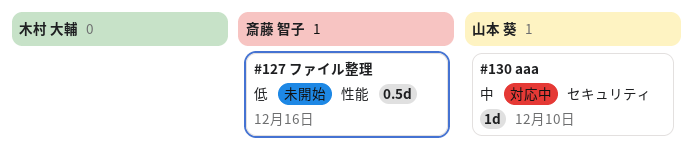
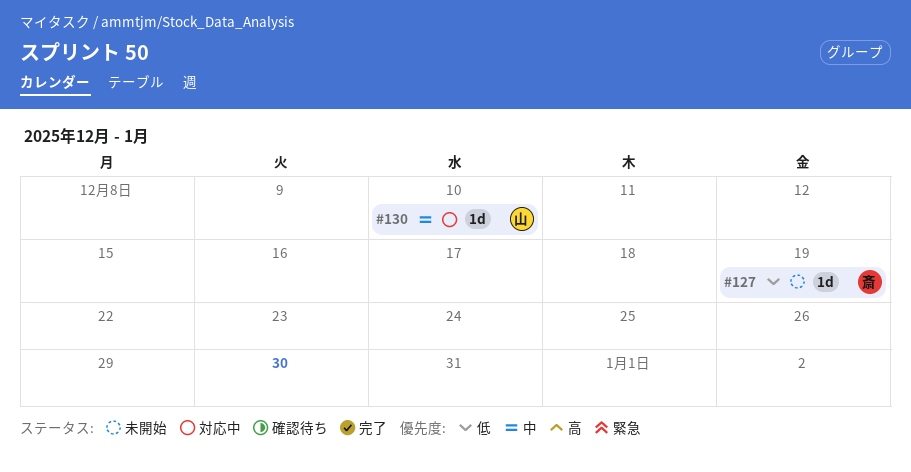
#127, estimate: 0.5d -> 1d
#127, due: Dec 16 -> Dec 19

